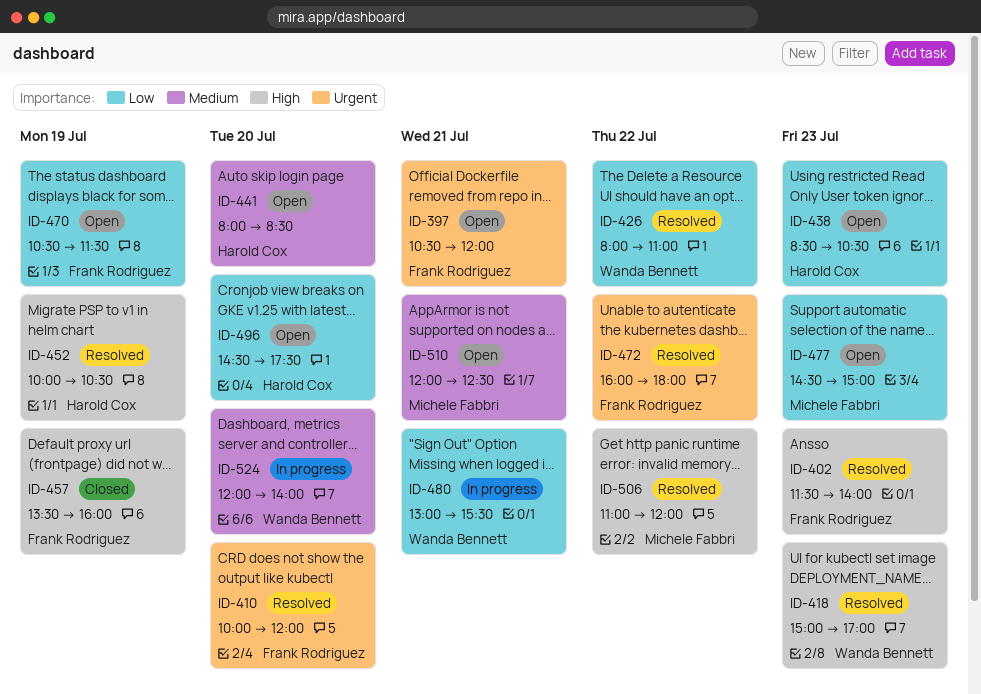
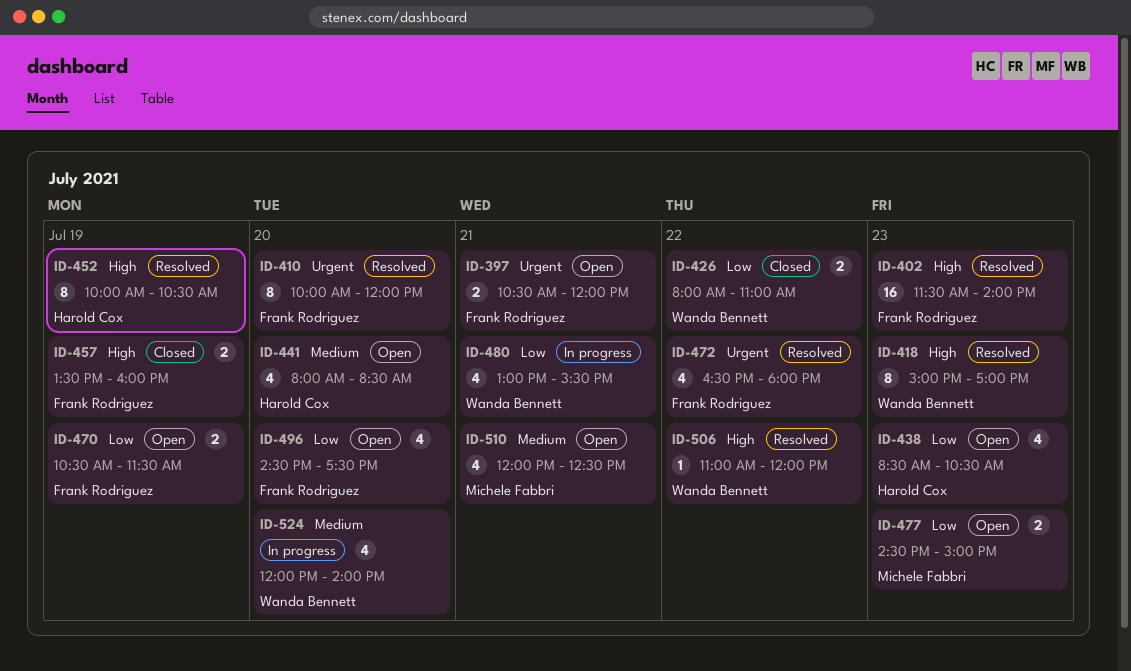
ID-426, status: Resolved -> Closed
ID-472, begins: 16:00 -> 16:30
ID-496, owner: Harold Cox -> Frank Rodriguez
ID-506, owner: Michele Fabbri -> Wanda Bennett

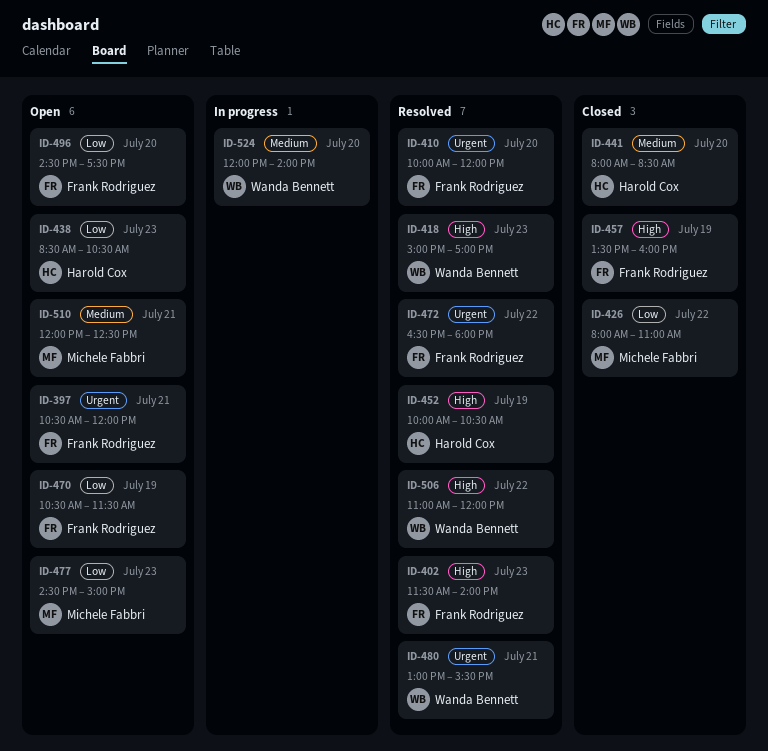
ID-426, owner: Wanda Bennett -> Michele Fabbri
ID-441, status: Open -> Closed
ID-480, status: In progress -> Resolved
ID-480, priority: Low -> Urgent

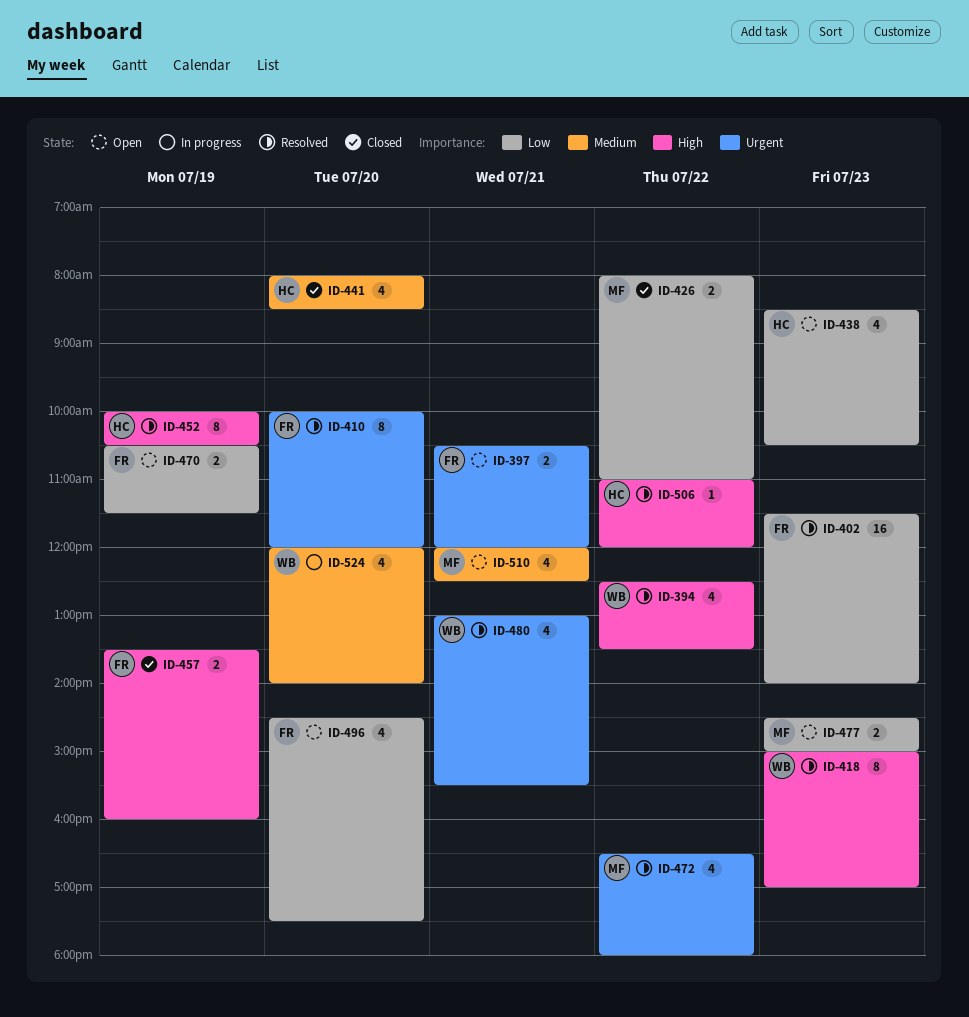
ID-394: none -> present
ID-402, priority: High -> Low
ID-472, owner: Frank Rodriguez -> Michele Fabbri
ID-506, owner: Wanda Bennett -> Harold Cox

